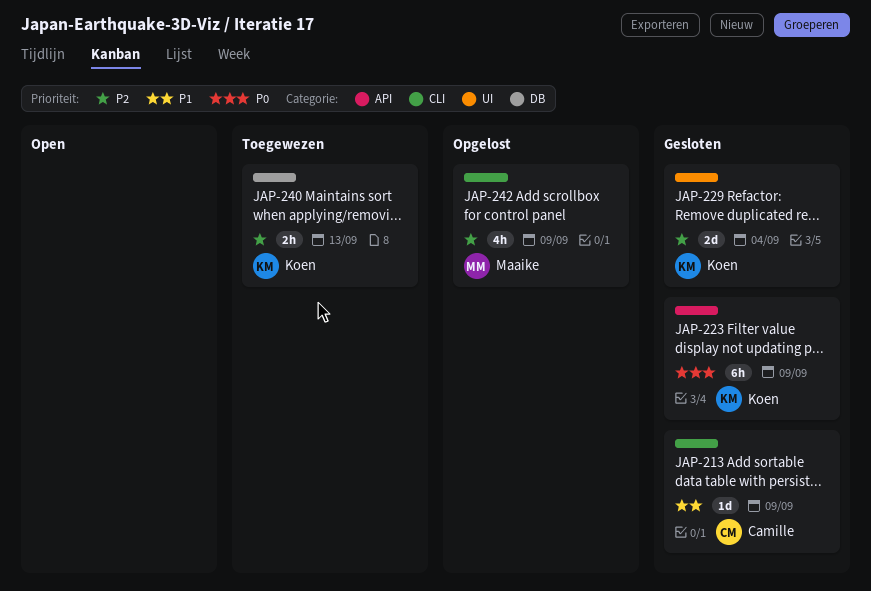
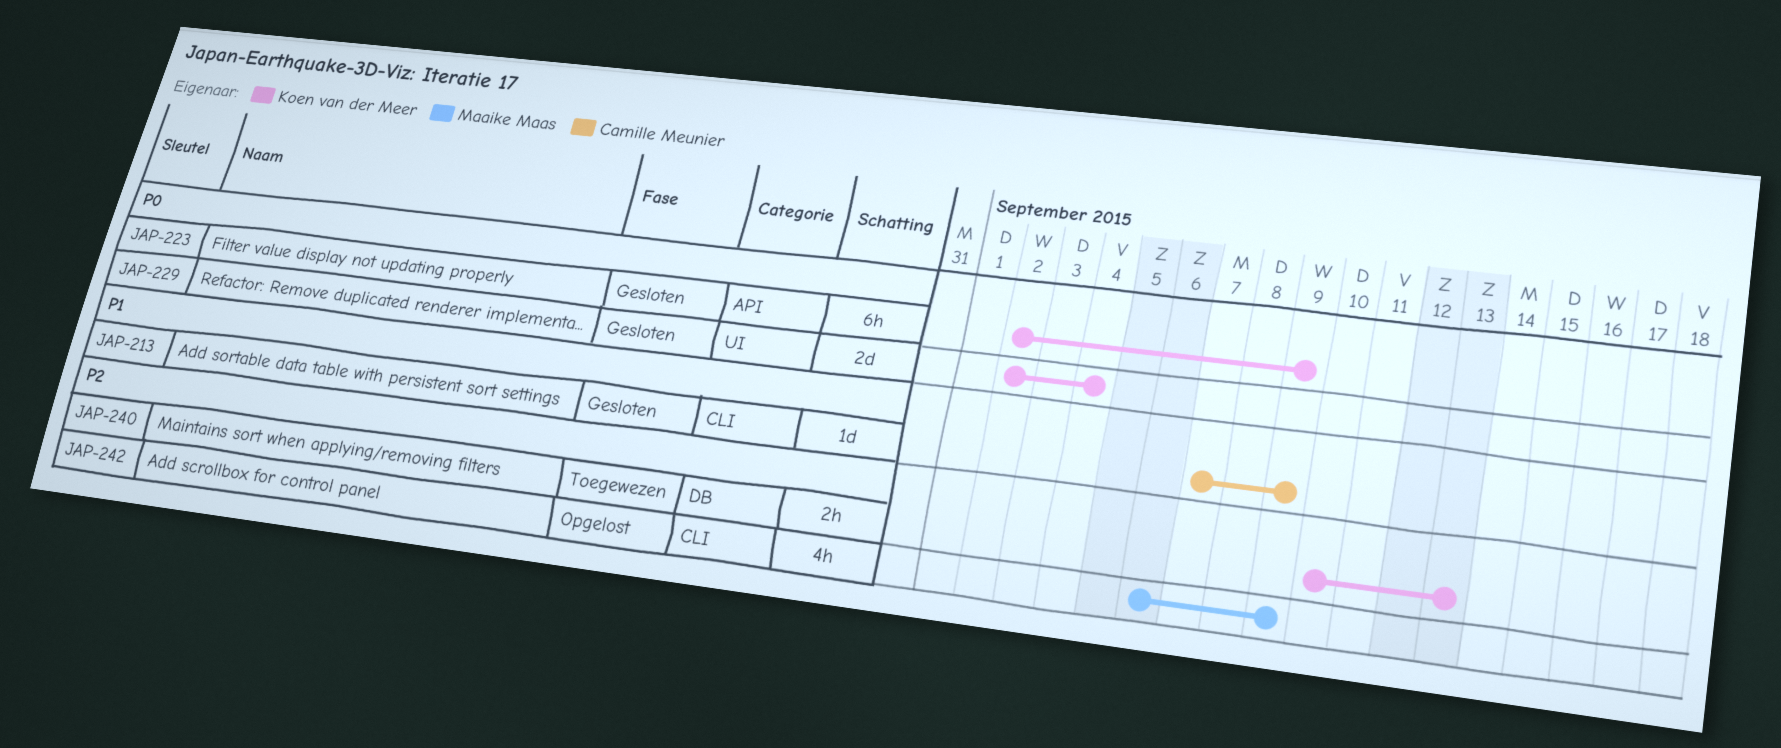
JAP-229, priority: P2 -> P0

